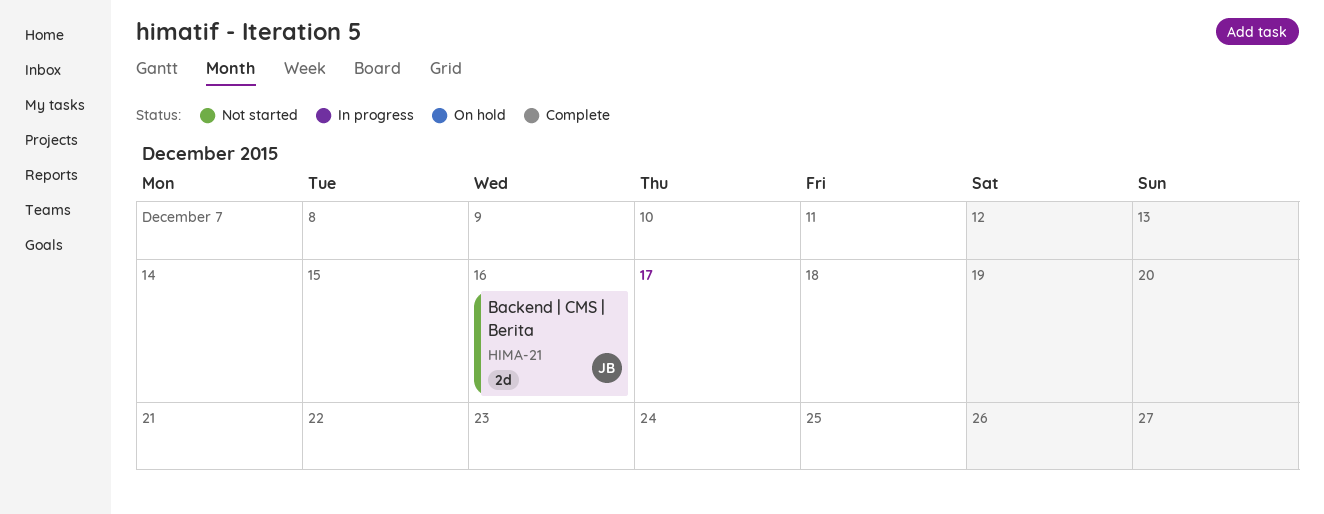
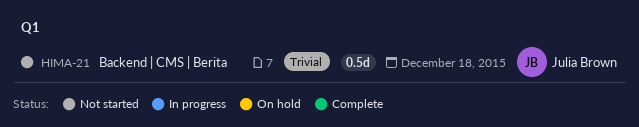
HIMA-21, estimate: 2d -> 0.5d
HIMA-21, due: Dec 16 -> Dec 18

